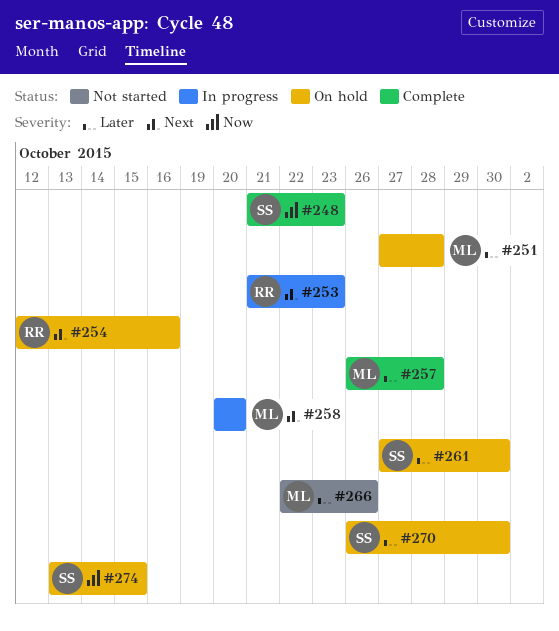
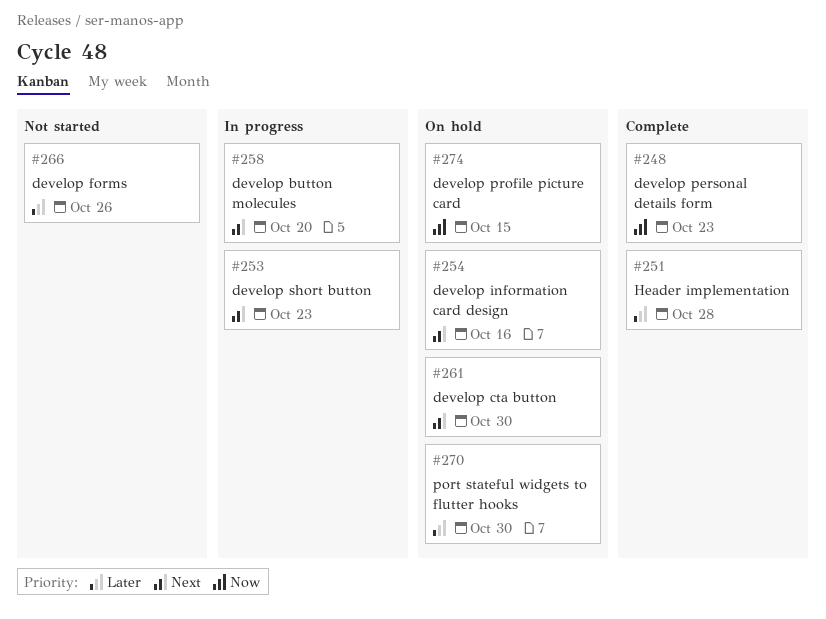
#251, status: On hold -> Complete
#257: present -> none
#261, priority: Later -> Next

